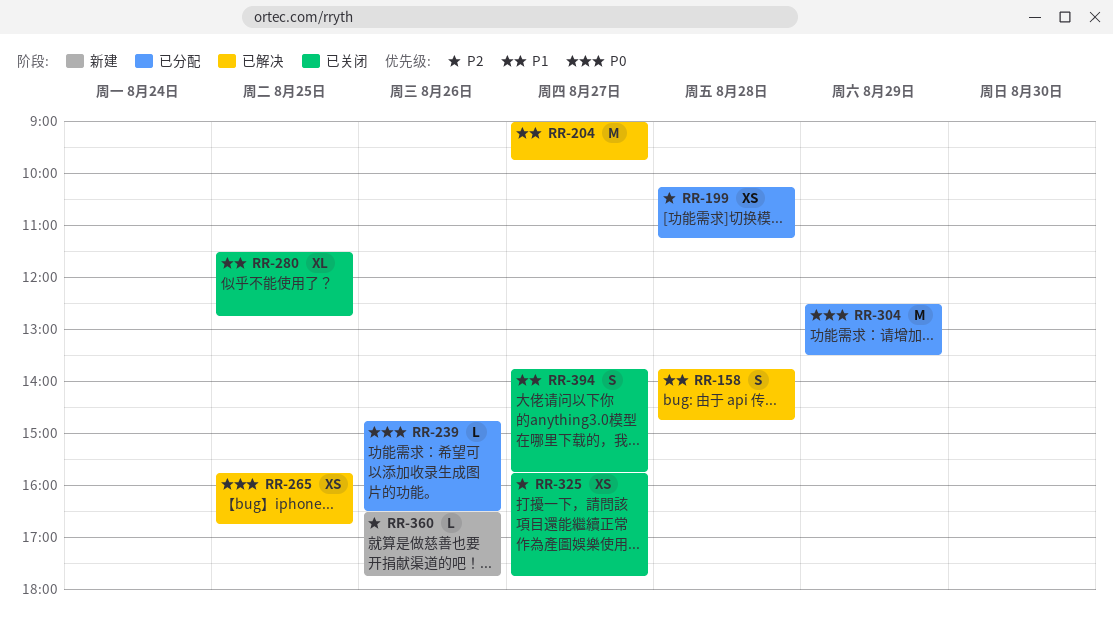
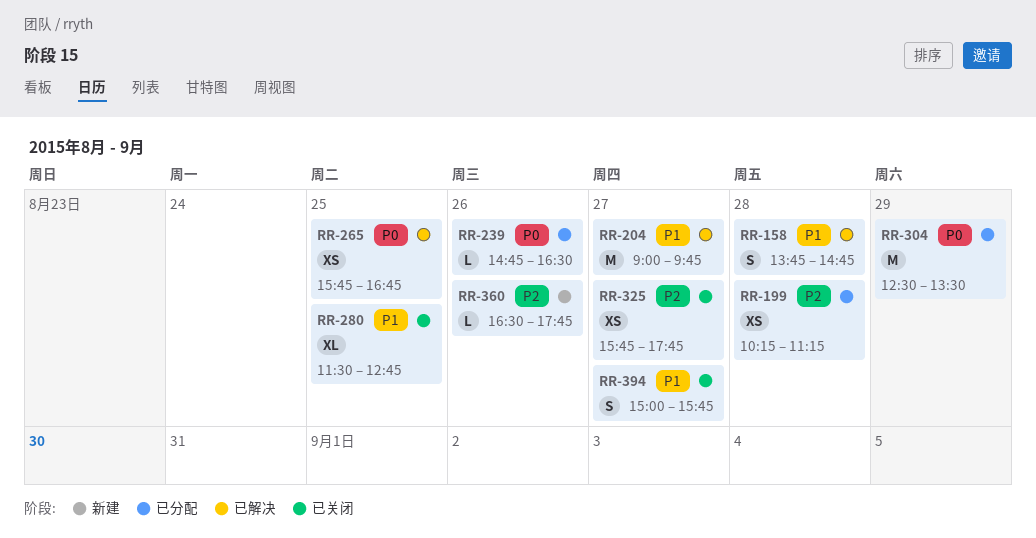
RR-394, begins: 13:45 -> 15:00

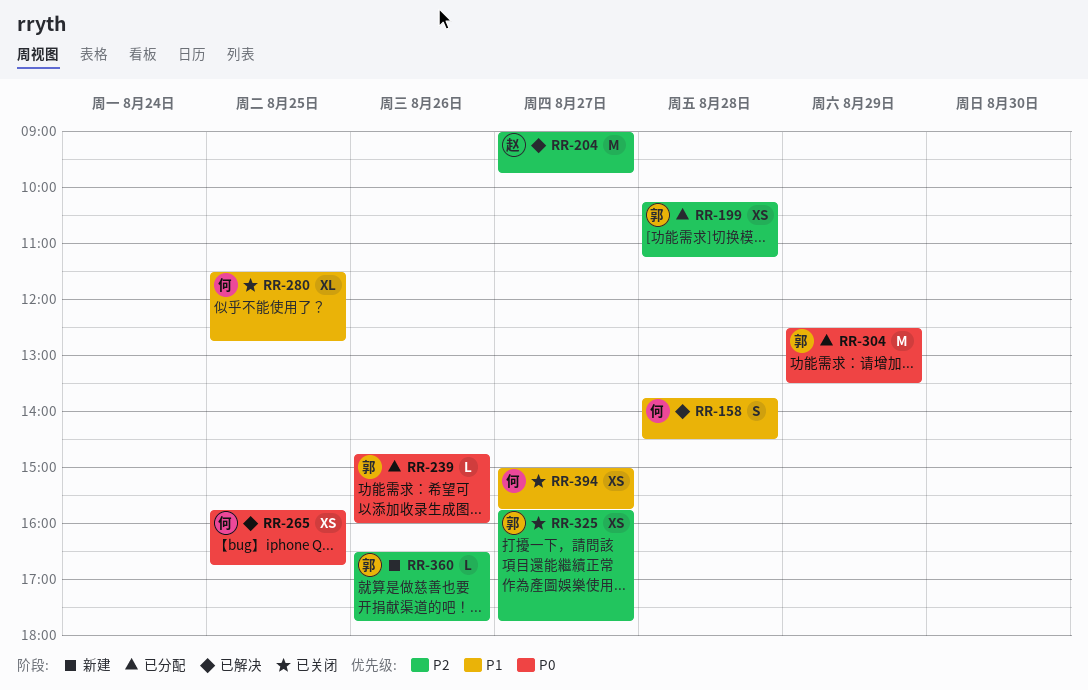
RR-158, ends: 14:45 -> 14:30
RR-204, priority: P1 -> P2
RR-239, ends: 16:30 -> 16:00
RR-394, estimate: S -> XS

